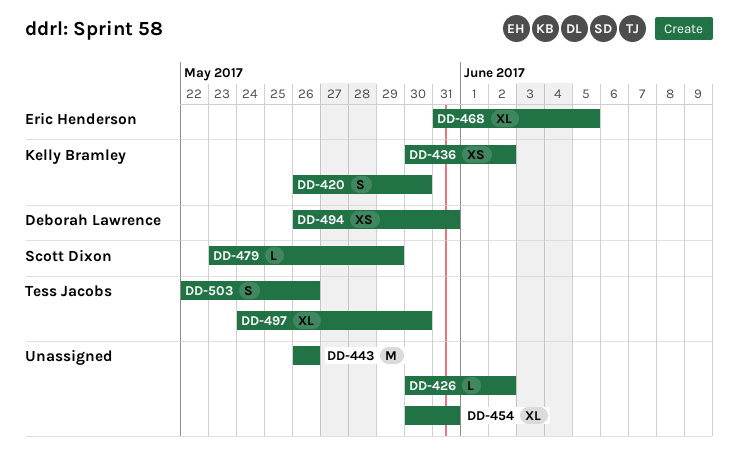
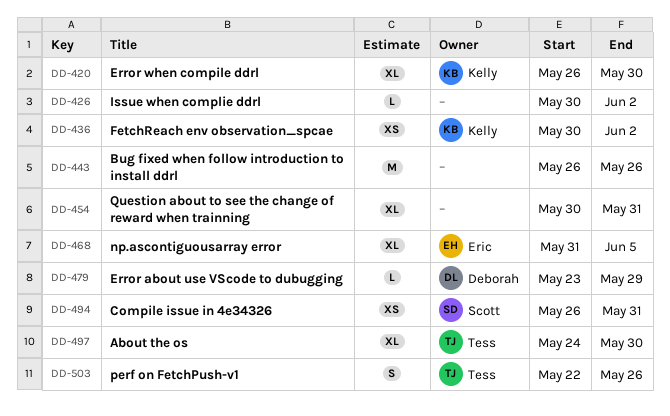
DD-420, estimate: S -> XL
DD-479, owner: Scott Dixon -> Deborah Lawrence
DD-494, owner: Deborah Lawrence -> Scott Dixon

